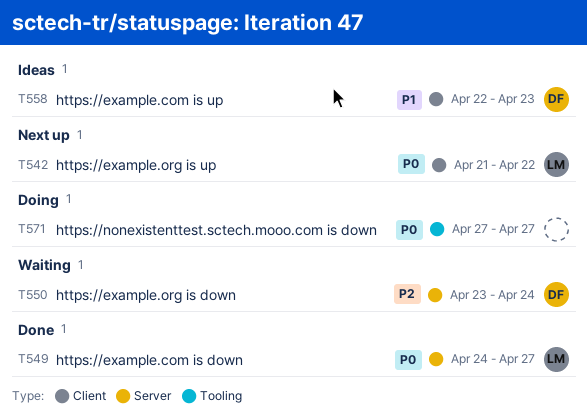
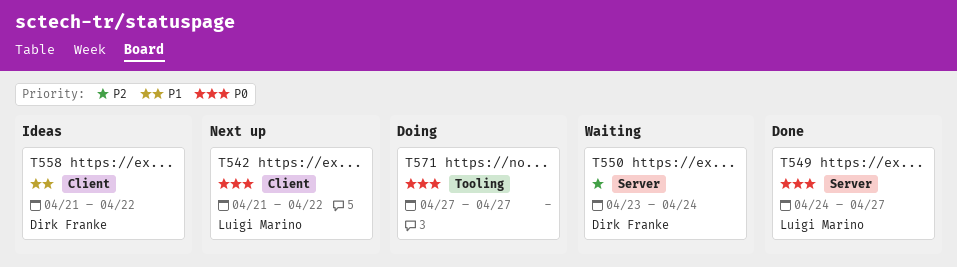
T558, start: Apr 22 -> Apr 21
T558, due: Apr 23 -> Apr 22

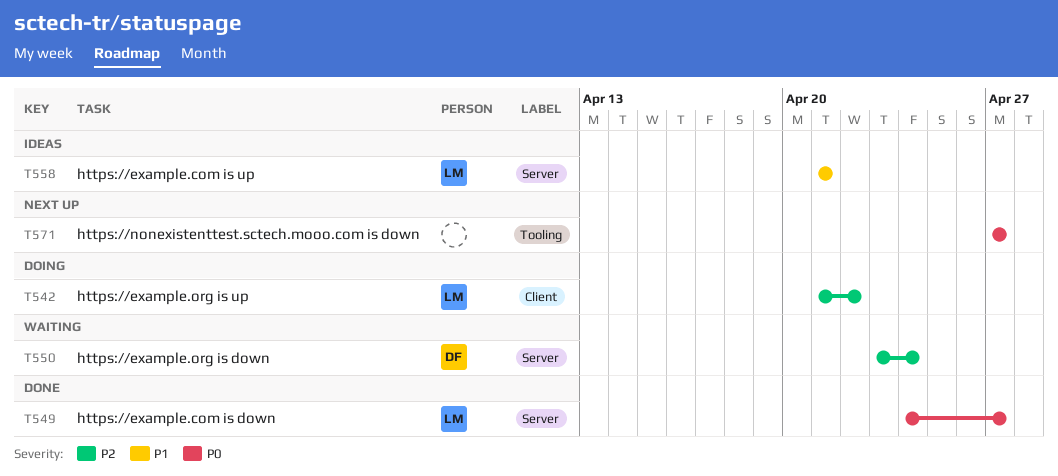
T542, status: Next up -> Doing
T542, priority: P0 -> P2
T558, owner: Dirk Franke -> Luigi Marino
T558, label: Client -> Server
T558, due: Apr 22 -> Apr 21
T571, status: Doing -> Next up

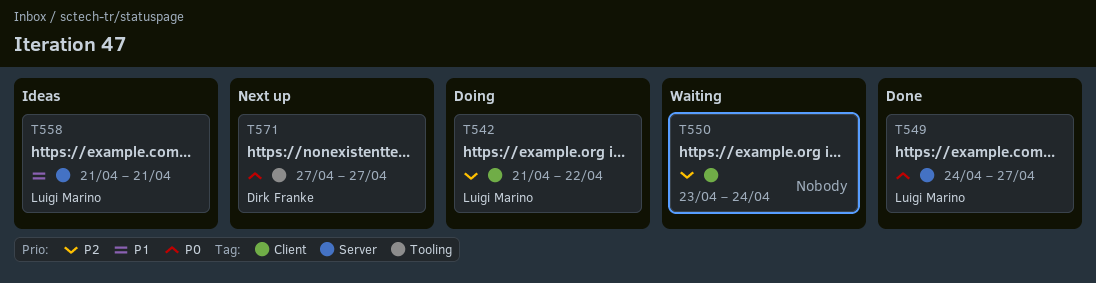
T550, owner: Dirk Franke -> none
T550, label: Server -> Client
T571, owner: none -> Dirk Franke

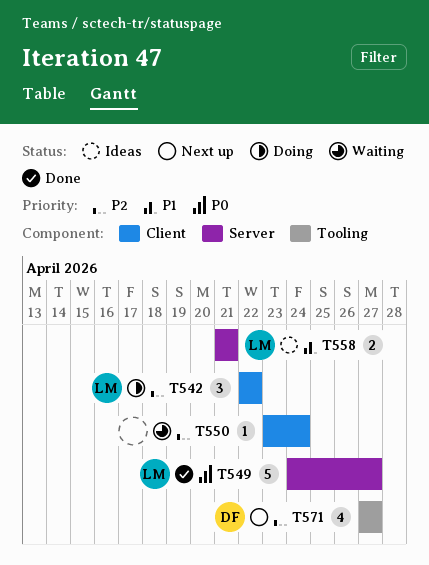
T542, start: Apr 21 -> Apr 22
T571, priority: P0 -> P2

